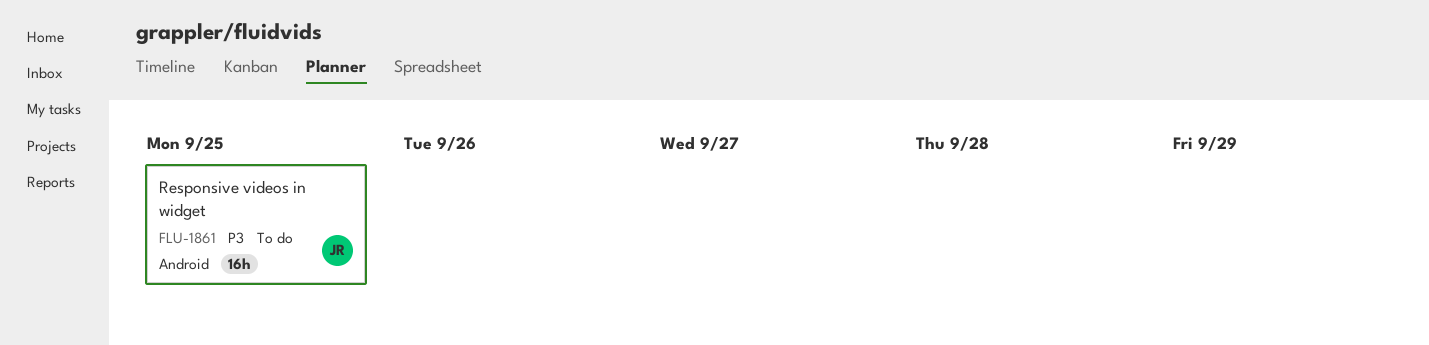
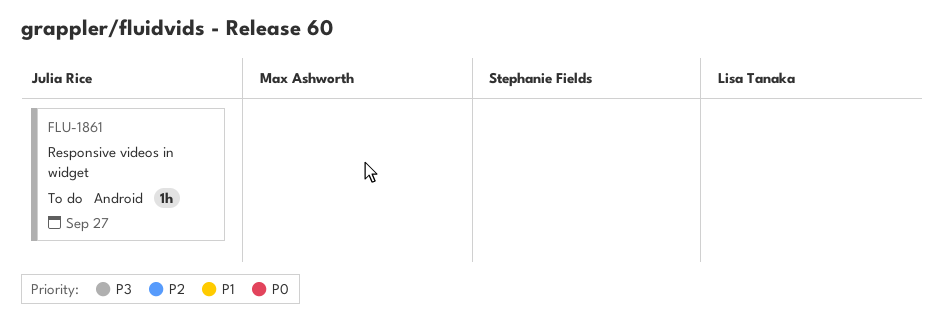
FLU-1861, estimate: 16h -> 1h
FLU-1861, due: Sep 25 -> Sep 27

